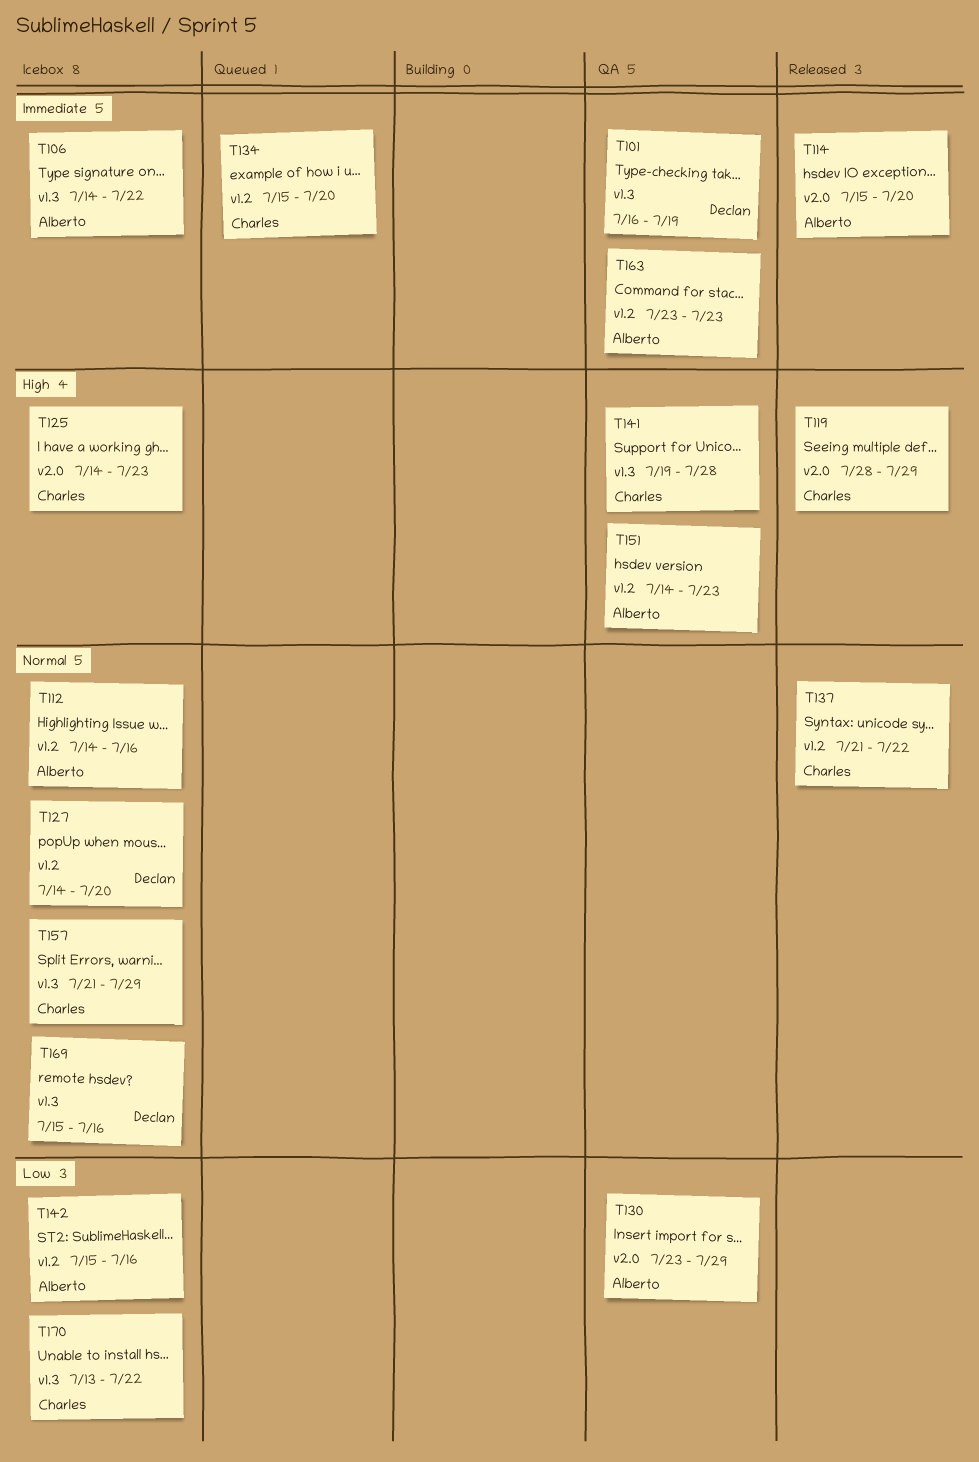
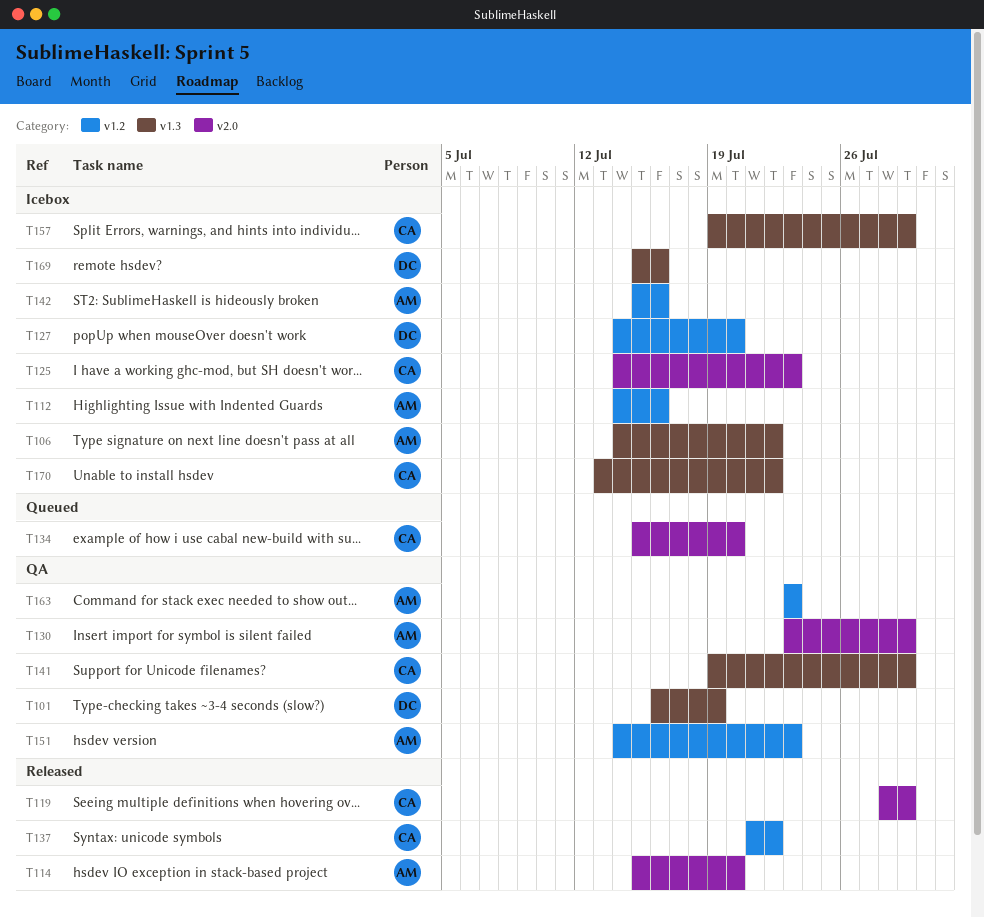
T134, label: v1.2 -> v2.0
T141, due: Jul 28 -> Jul 29
T157, start: Jul 21 -> Jul 19

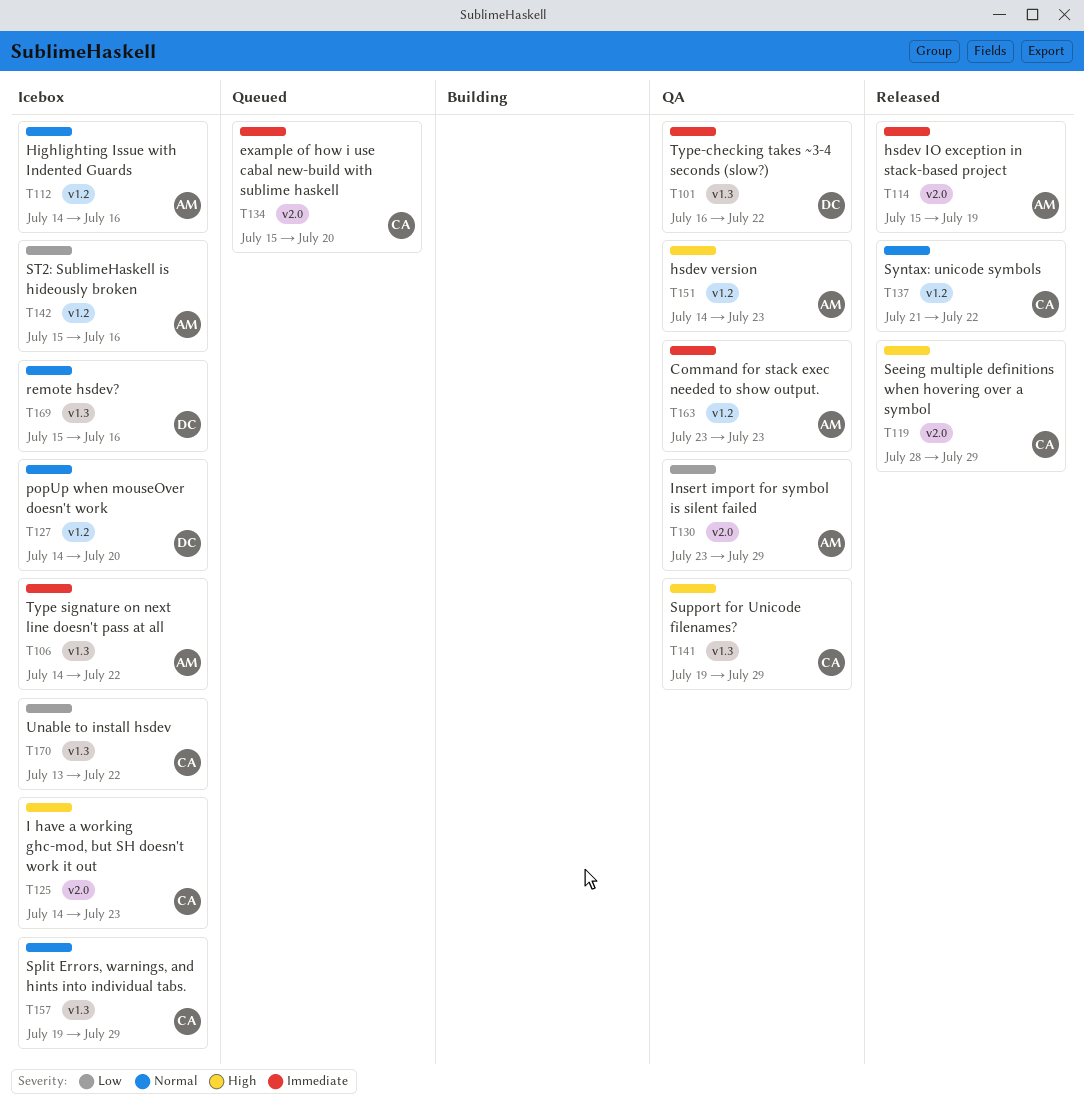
T101, due: Jul 19 -> Jul 22
T114, due: Jul 20 -> Jul 19

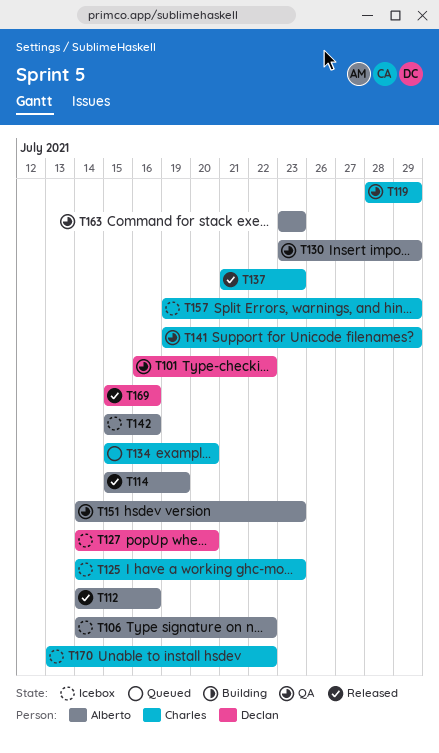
T112, status: Icebox -> Released
T119, status: Released -> QA
T137, due: Jul 22 -> Jul 23
T169, status: Icebox -> Released

